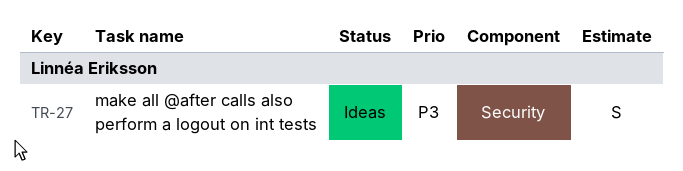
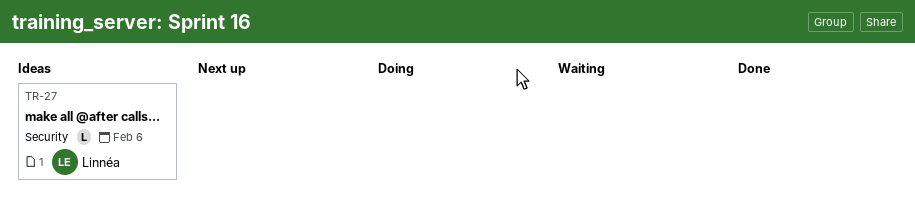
TR-27, estimate: S -> L

